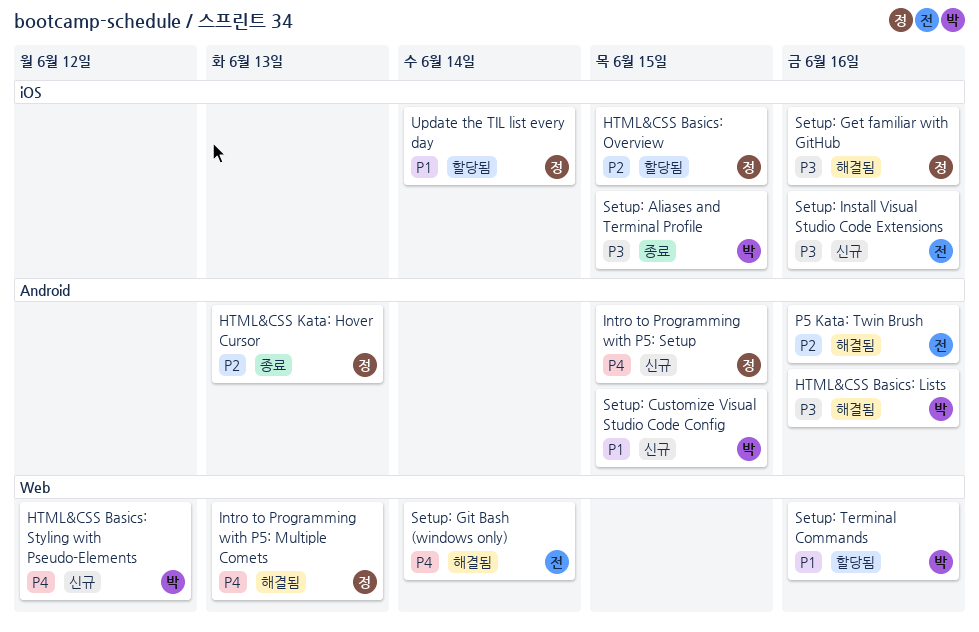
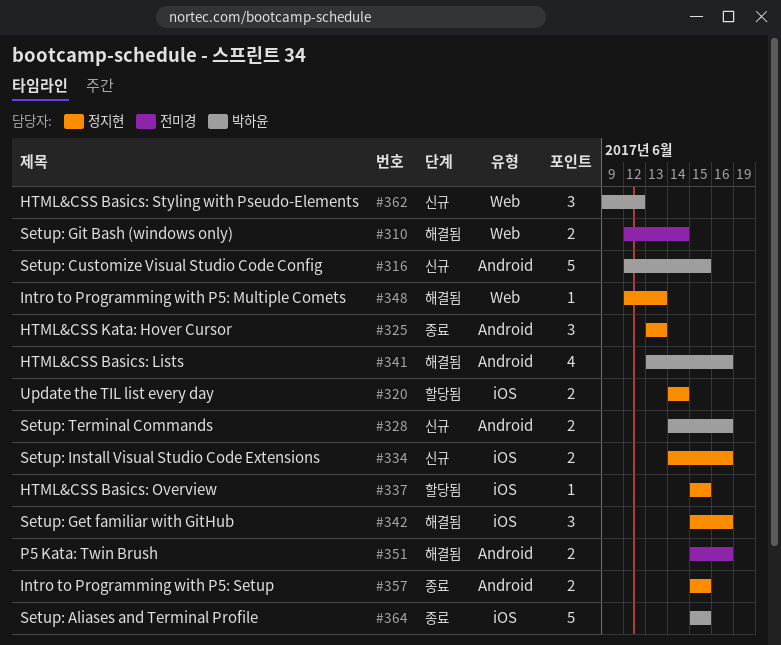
Intro to Programming with P5: Setup, status: 신규 -> 종료
Setup: Install Visual Studio Code Extensions, owner: 전미경 -> 정지현
Setup: Terminal Commands, status: 할당됨 -> 신규
Setup: Terminal Commands, label: Web -> Android

